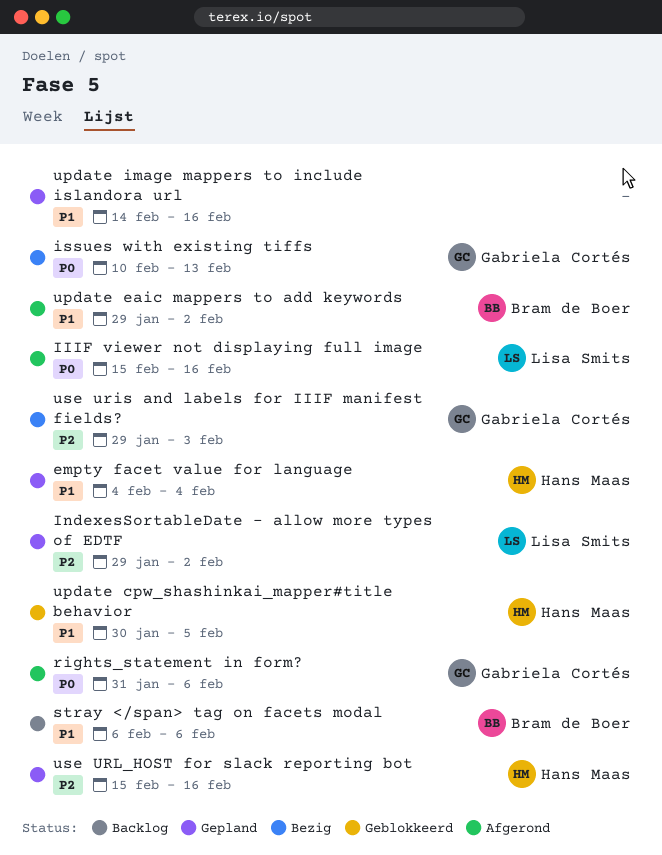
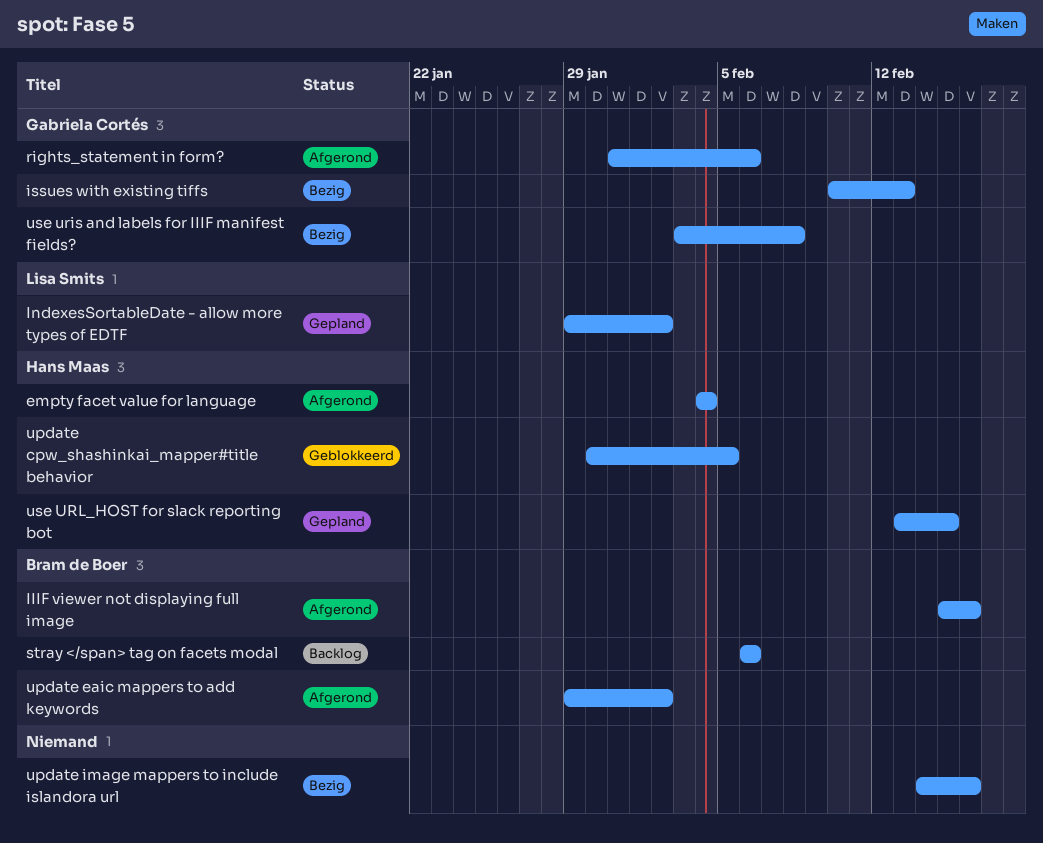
empty facet value for language, status: Gepland -> Afgerond
IIIF viewer not displaying full image, owner: Lisa Smits -> Bram de Boer
update image mappers to include islandora url, status: Gepland -> Bezig
use uris and labels for IIIF manifest fields?, start: Jan 29 -> Feb 3
use uris and labels for IIIF manifest fields?, due: Feb 3 -> Feb 8
use URL_HOST for slack reporting bot, start: Feb 15 -> Feb 13
use URL_HOST for slack reporting bot, due: Feb 16 -> Feb 15

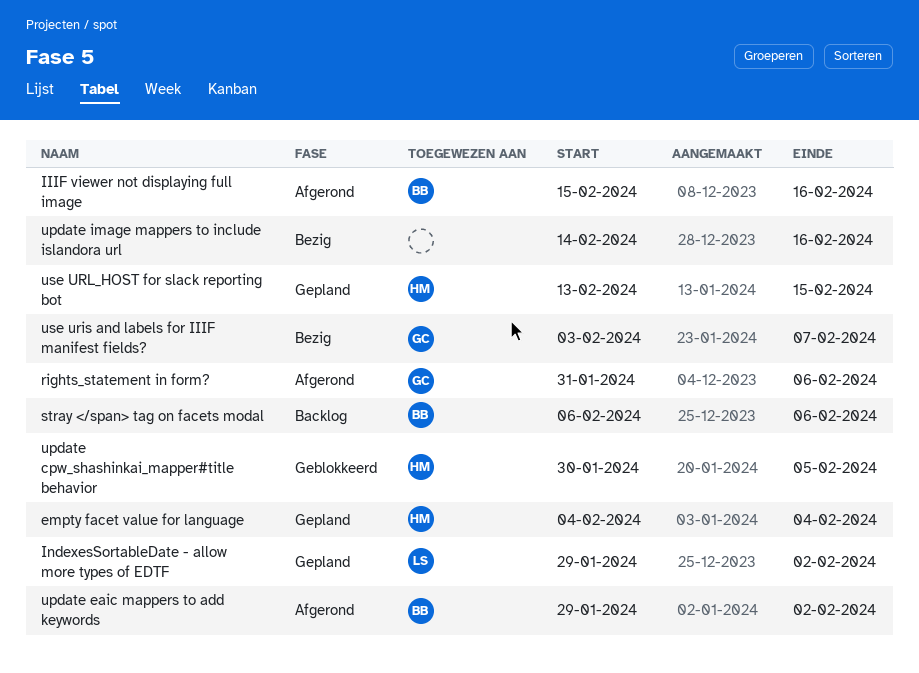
empty facet value for language, status: Afgerond -> Gepland
issues with existing tiffs: present -> none
use uris and labels for IIIF manifest fields?, due: Feb 8 -> Feb 7

